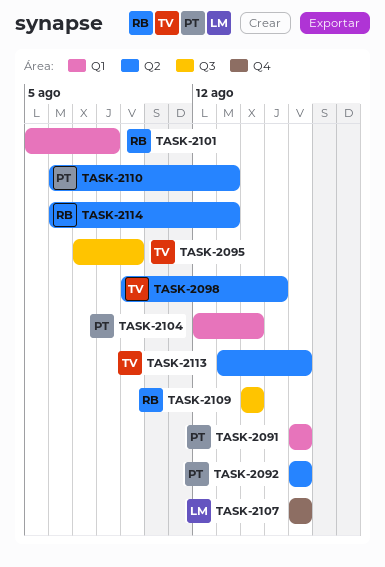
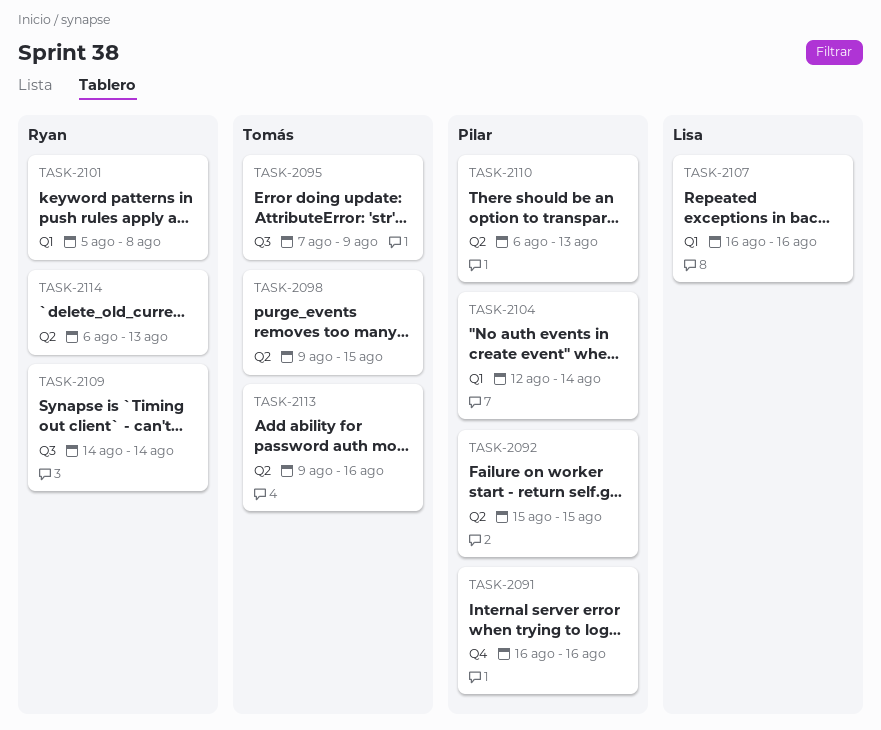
TASK-2091, label: Q1 -> Q4
TASK-2092, start: Aug 16 -> Aug 15
TASK-2092, due: Aug 16 -> Aug 15
TASK-2107, label: Q4 -> Q1
TASK-2113, start: Aug 13 -> Aug 9

